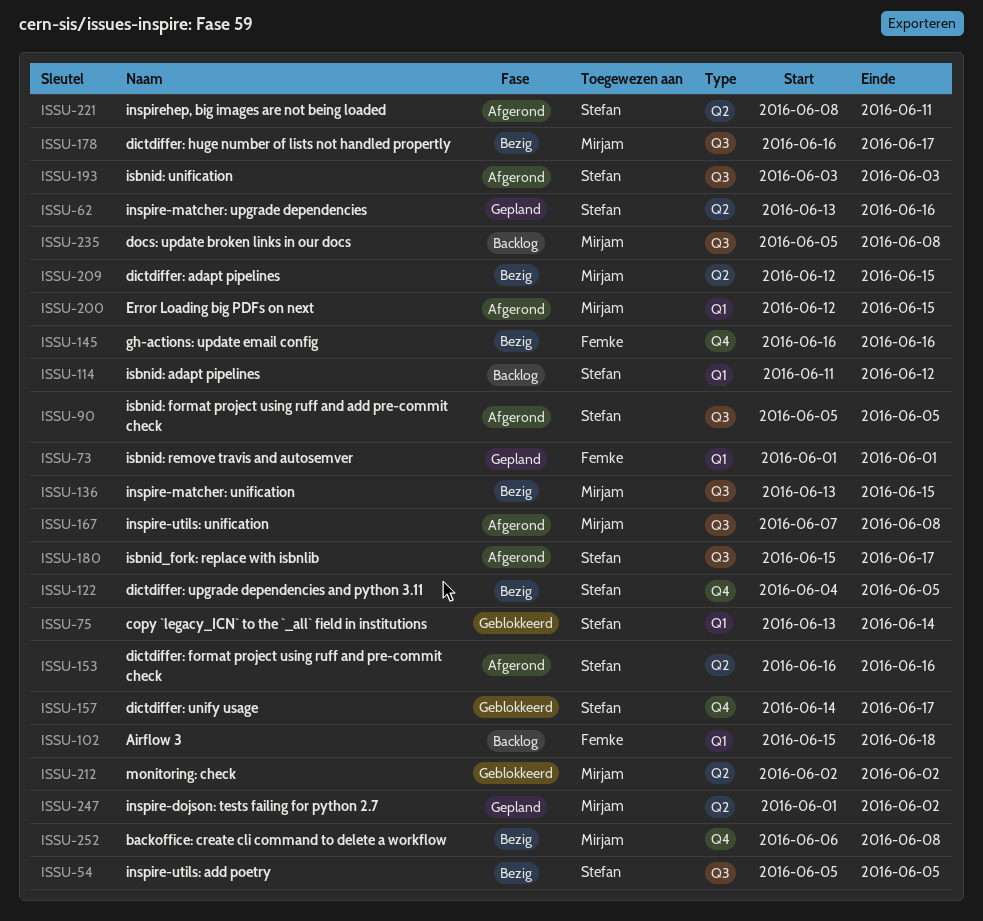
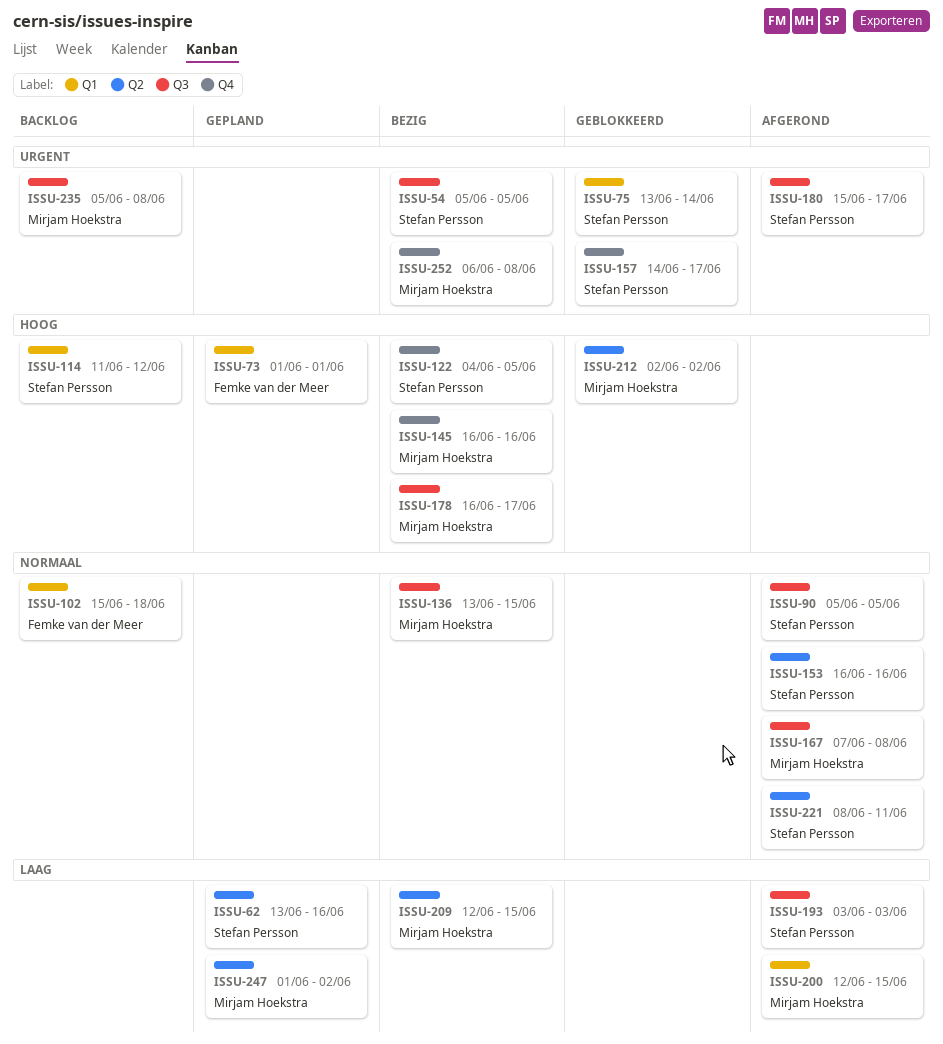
ISSU-145, owner: Femke van der Meer -> Mirjam Hoekstra

